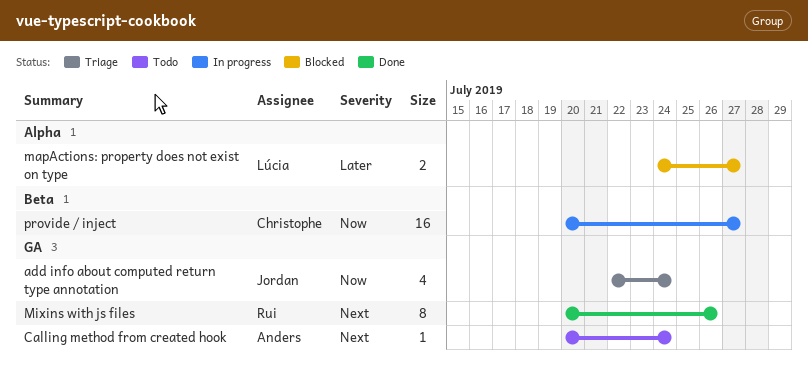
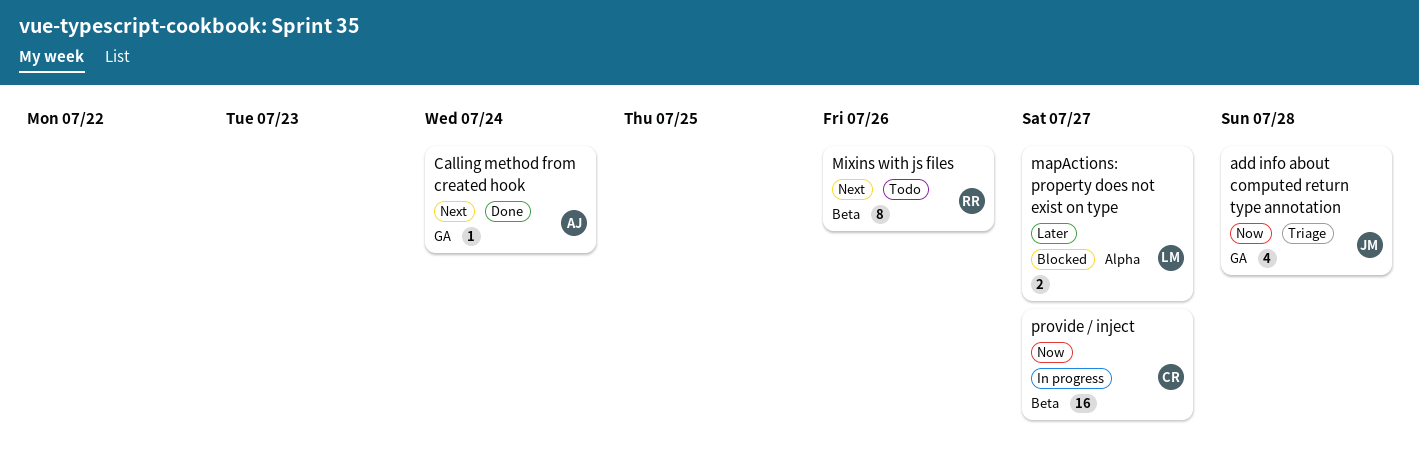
add info about computed return type annotation, due: Jul 24 -> Jul 28
Calling method from created hook, status: Todo -> Done
Mixins with js files, status: Done -> Todo
Mixins with js files, label: GA -> Beta

